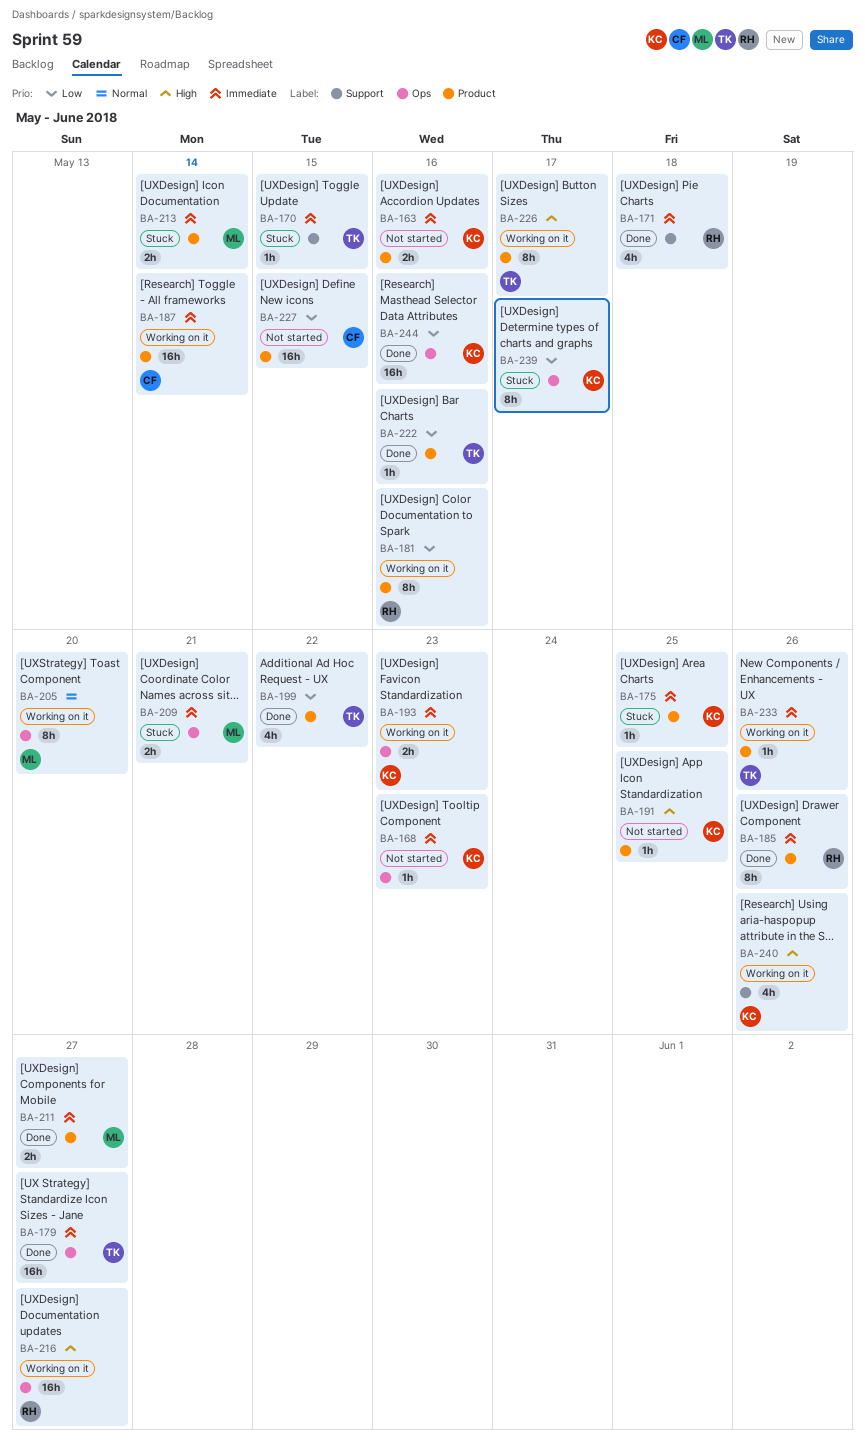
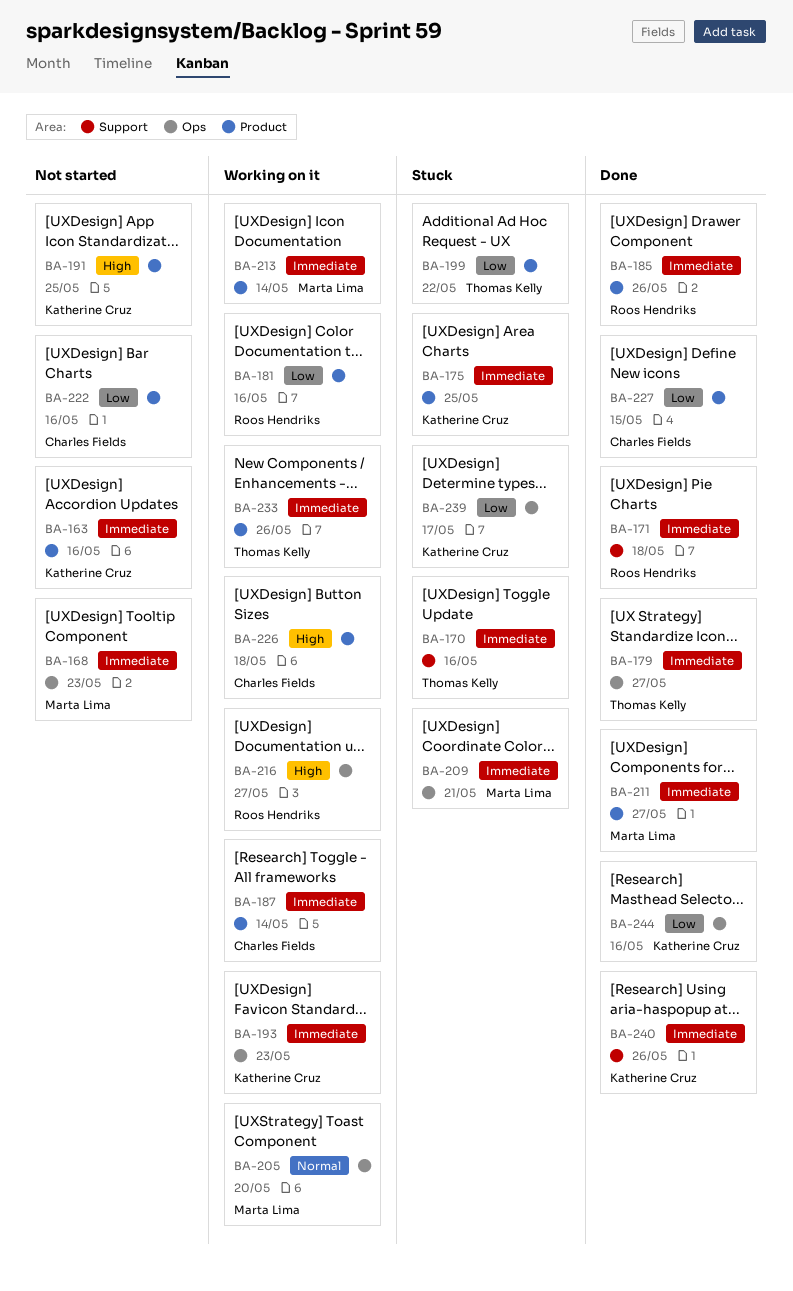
BA-168, owner: Katherine Cruz -> Marta Lima
BA-170, due: May 15 -> May 16
BA-199, status: Done -> Stuck
BA-213, status: Stuck -> Working on it
BA-222, status: Done -> Not started
BA-222, owner: Thomas Kelly -> Charles Fields
BA-226, owner: Thomas Kelly -> Charles Fields
BA-226, due: May 17 -> May 18
BA-227, status: Not started -> Done
BA-240, status: Working on it -> Done
BA-240, priority: High -> Immediate

